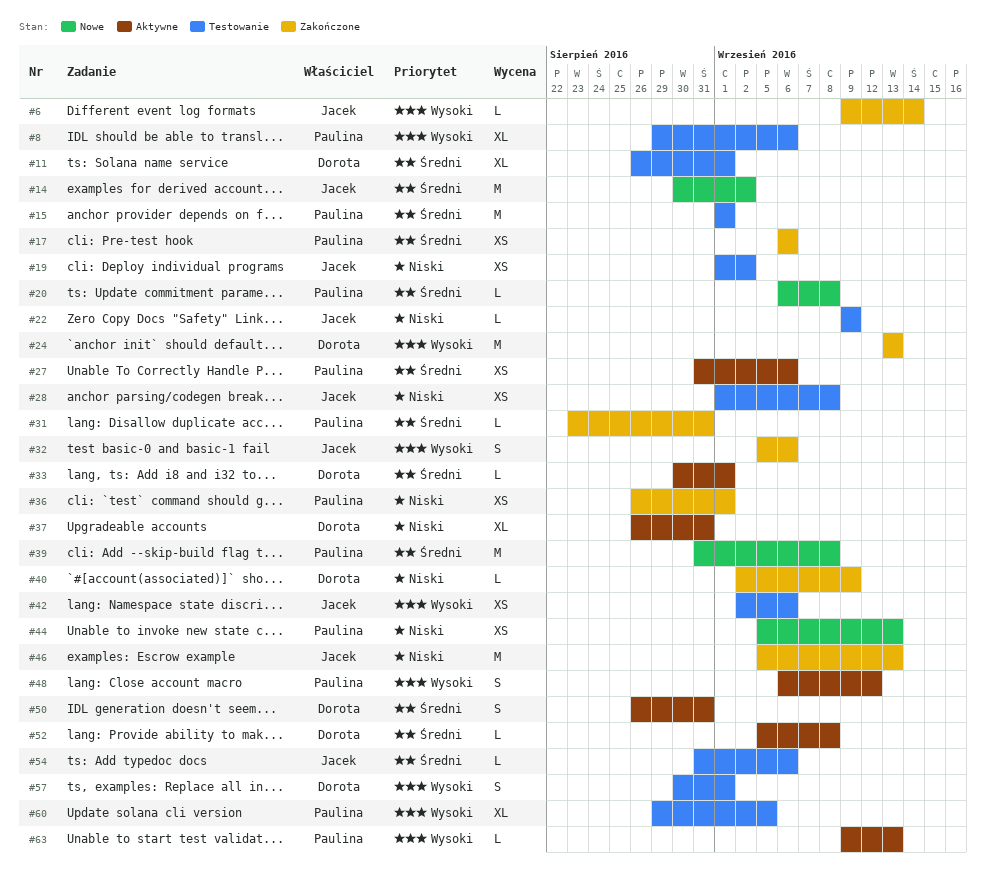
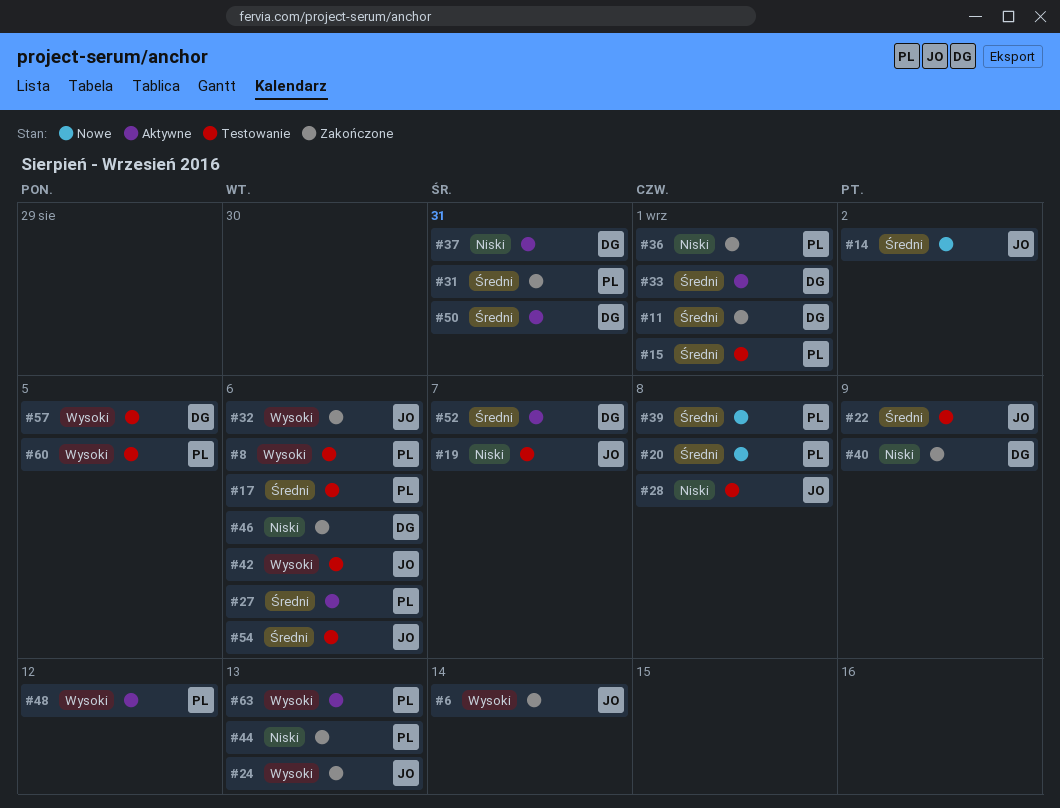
#11, status: Testowanie -> Zakończone
#17, status: Zakończone -> Testowanie
#19, due: Sep 2 -> Sep 7
#22, priority: Niski -> Średni
#24, owner: Dorota -> Jacek
#44, status: Nowe -> Zakończone
#46, owner: Jacek -> Dorota
#46, due: Sep 13 -> Sep 6
#52, due: Sep 8 -> Sep 7
#57, due: Sep 1 -> Sep 5

